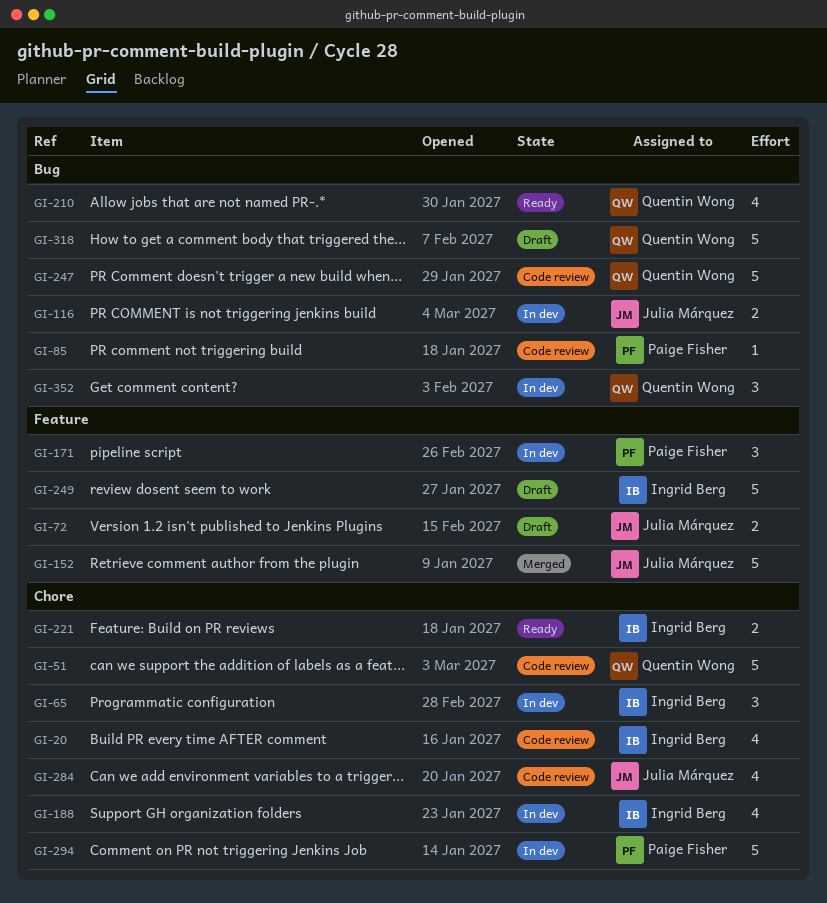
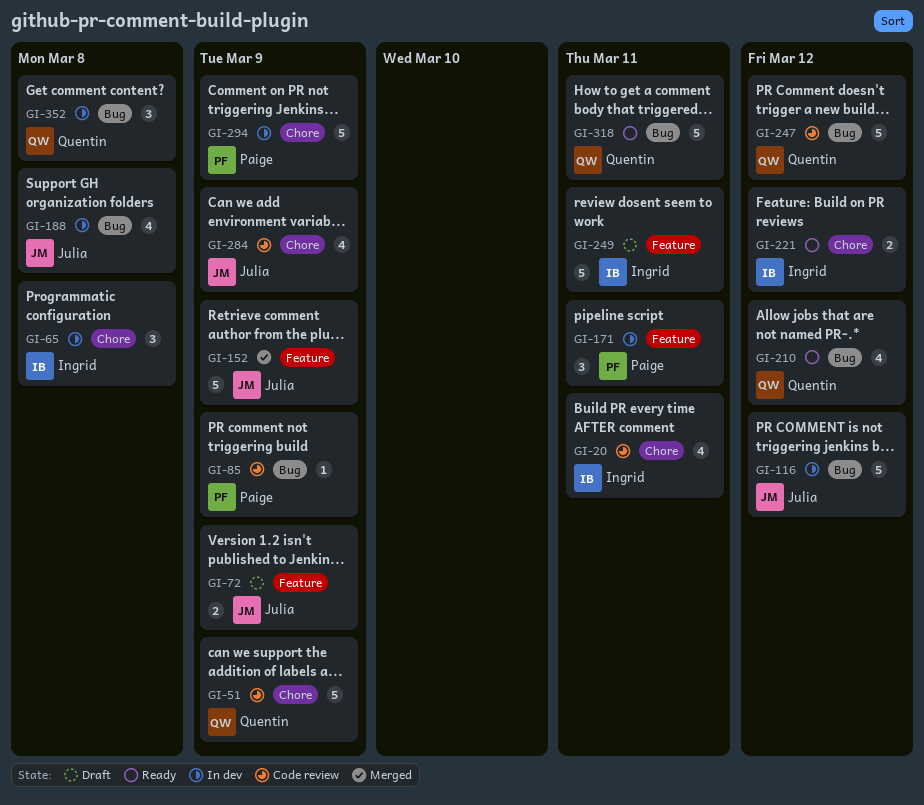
GI-116, estimate: 2 -> 5
GI-188, owner: Ingrid Berg -> Julia Márquez
GI-188, label: Chore -> Bug
GI-318, status: Draft -> Ready

